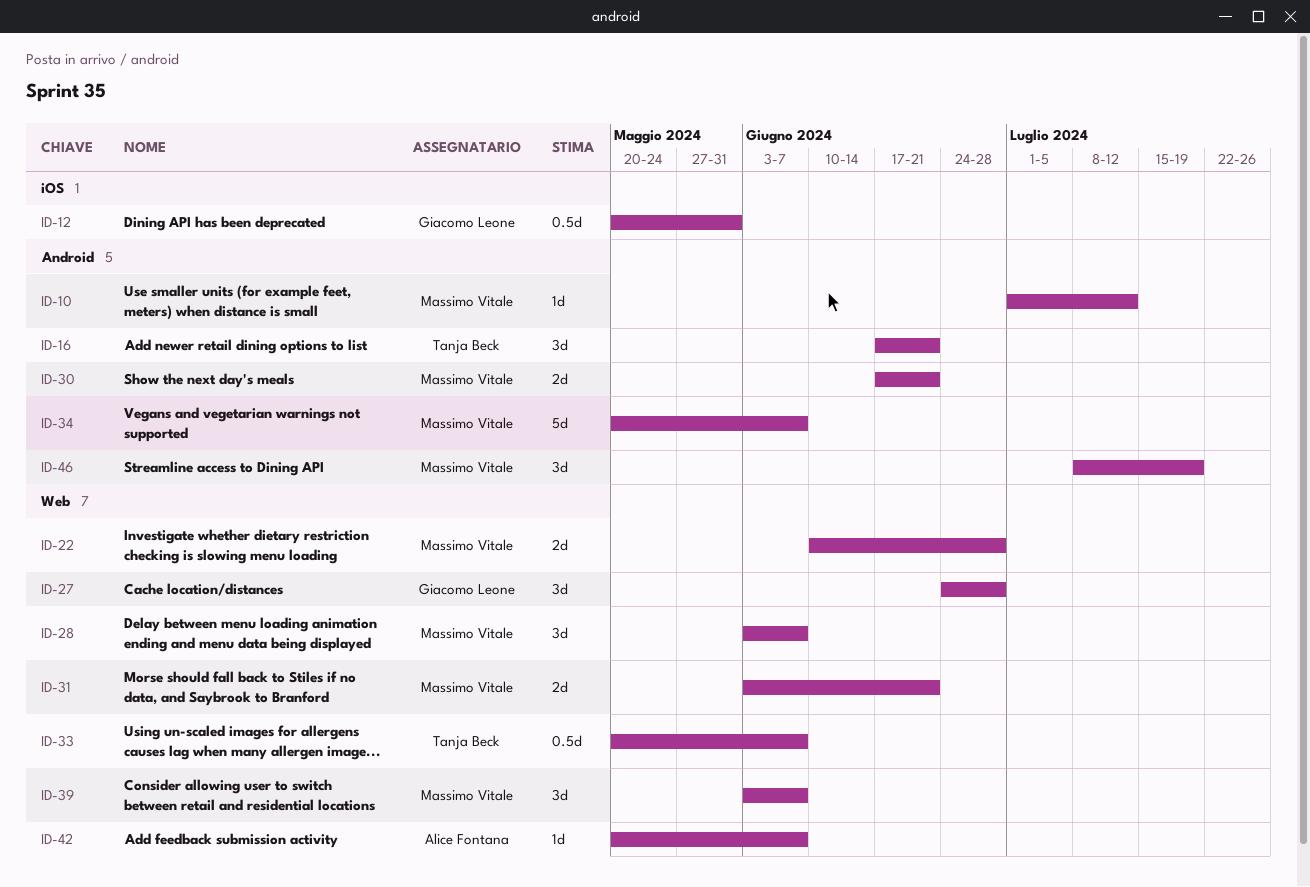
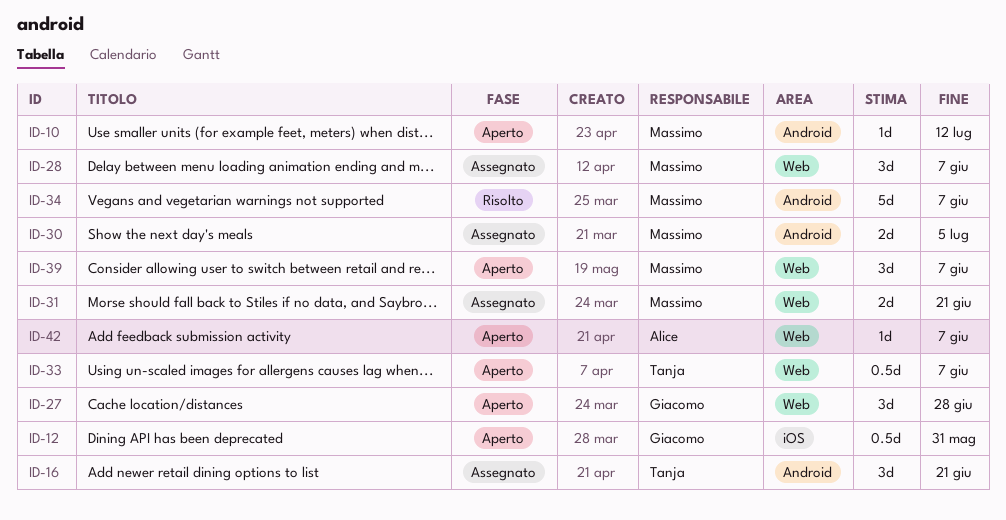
ID-22: present -> none
ID-30, due: Jun 21 -> Jul 5
ID-46: present -> none

